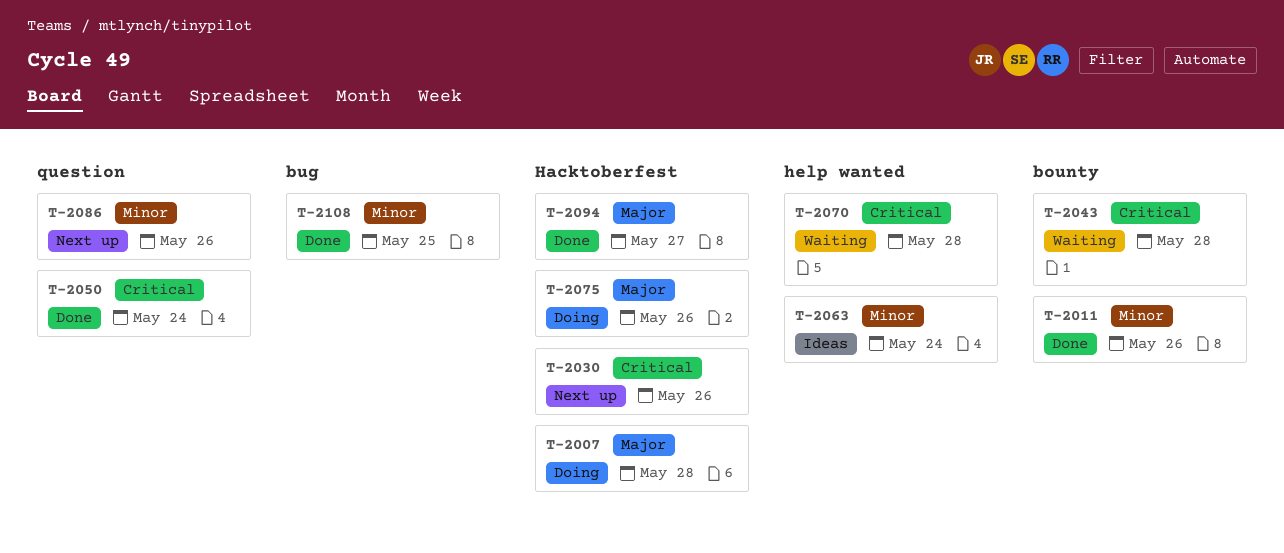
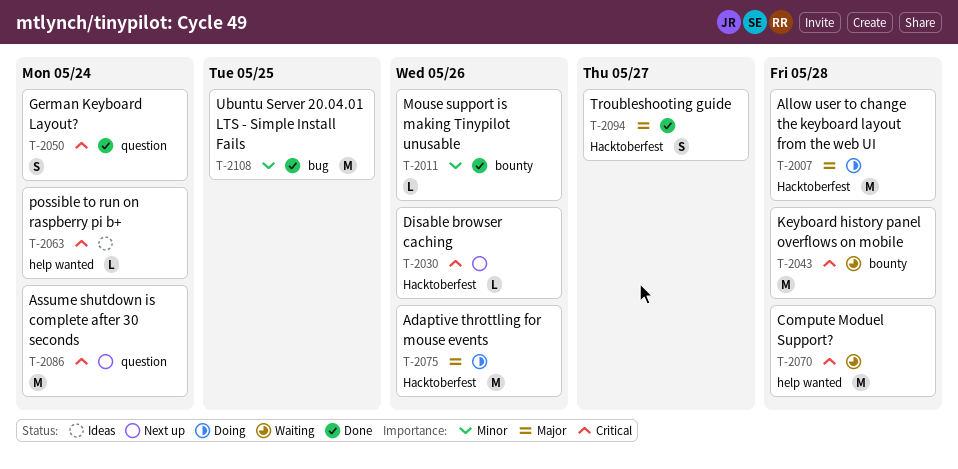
T-2063, priority: Minor -> Critical
T-2086, priority: Minor -> Critical
T-2086, due: May 26 -> May 24

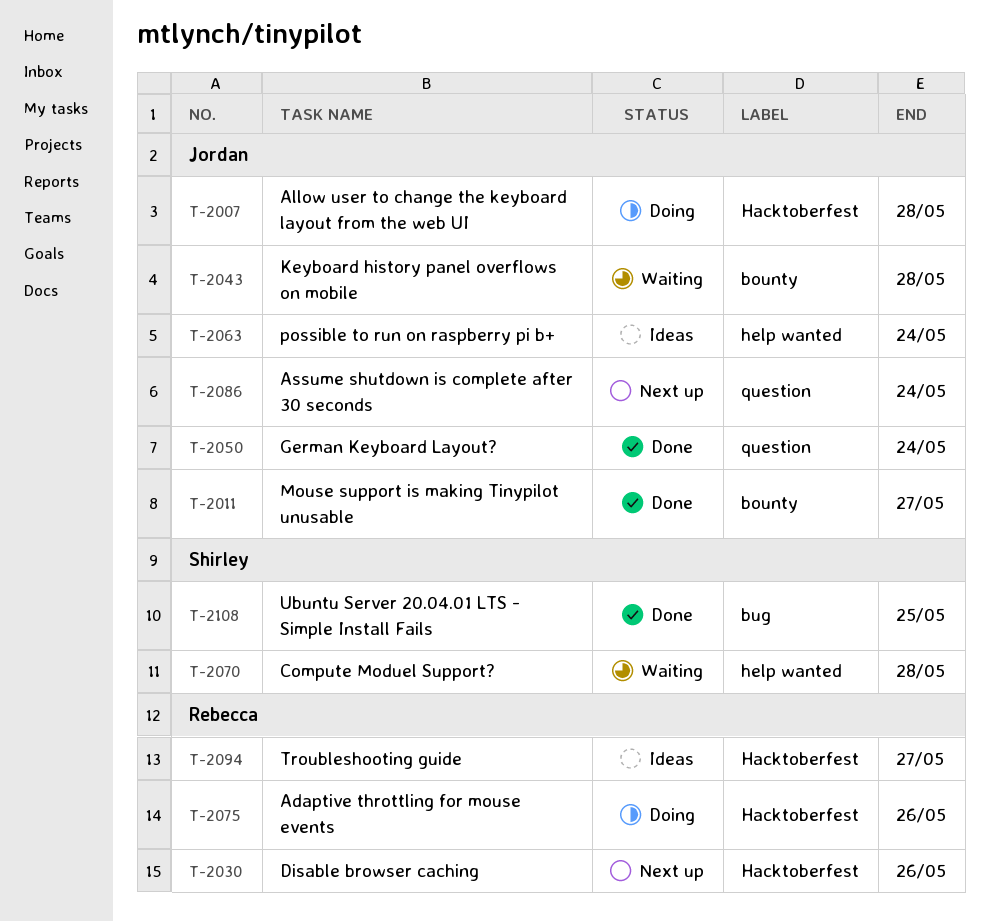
T-2011, due: May 26 -> May 27
T-2094, status: Done -> Ideas

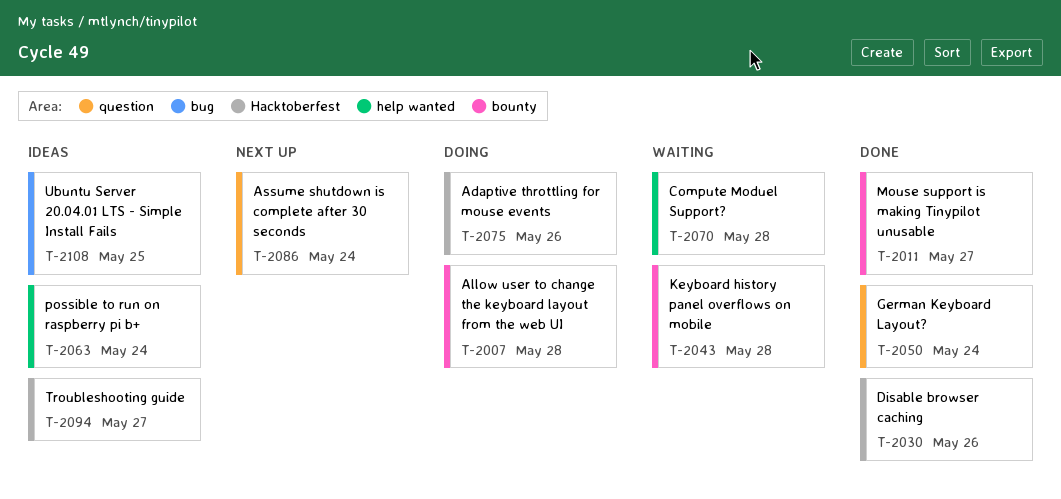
T-2007, label: Hacktoberfest -> bounty
T-2030, status: Next up -> Done
T-2108, status: Done -> Ideas

